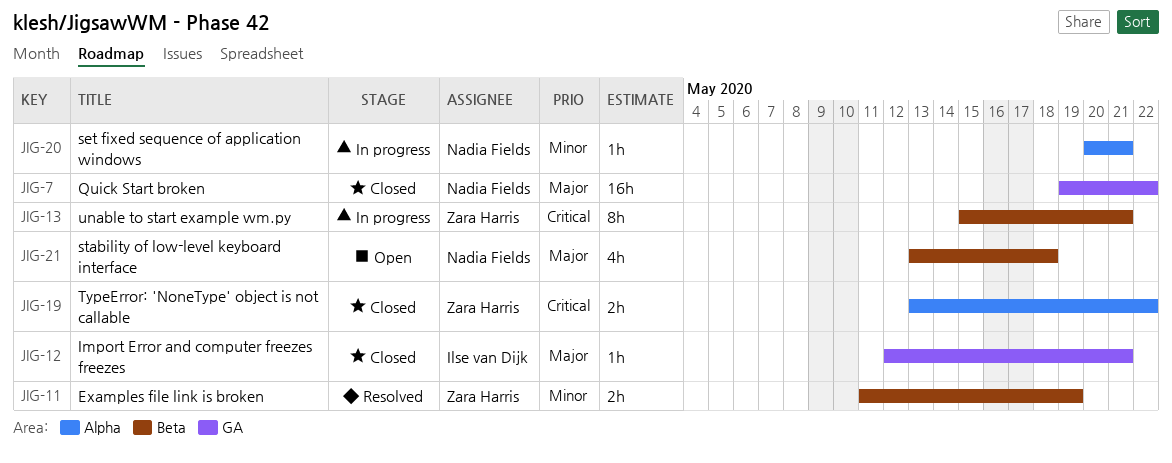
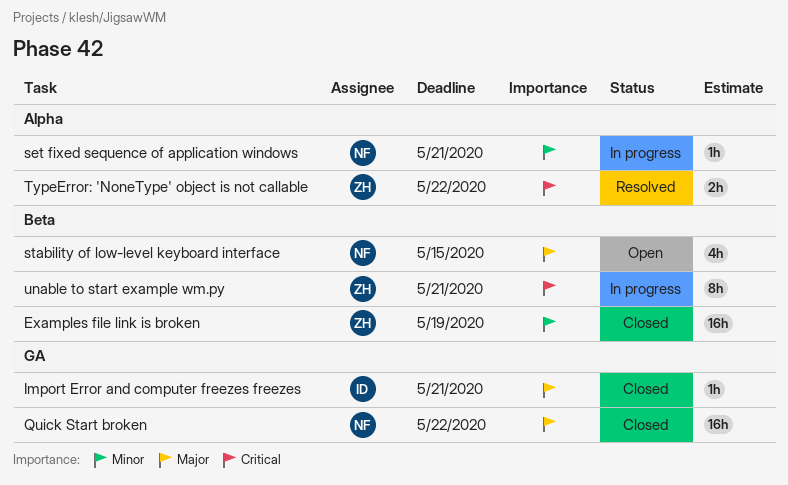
Examples file link is broken, status: Resolved -> Closed
Examples file link is broken, estimate: 2h -> 16h
stability of low-level keyboard interface, due: May 18 -> May 15
TypeError: 'NoneType' object is not callable, status: Closed -> Resolved

